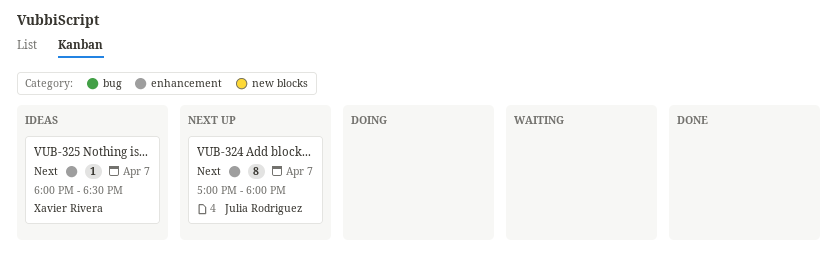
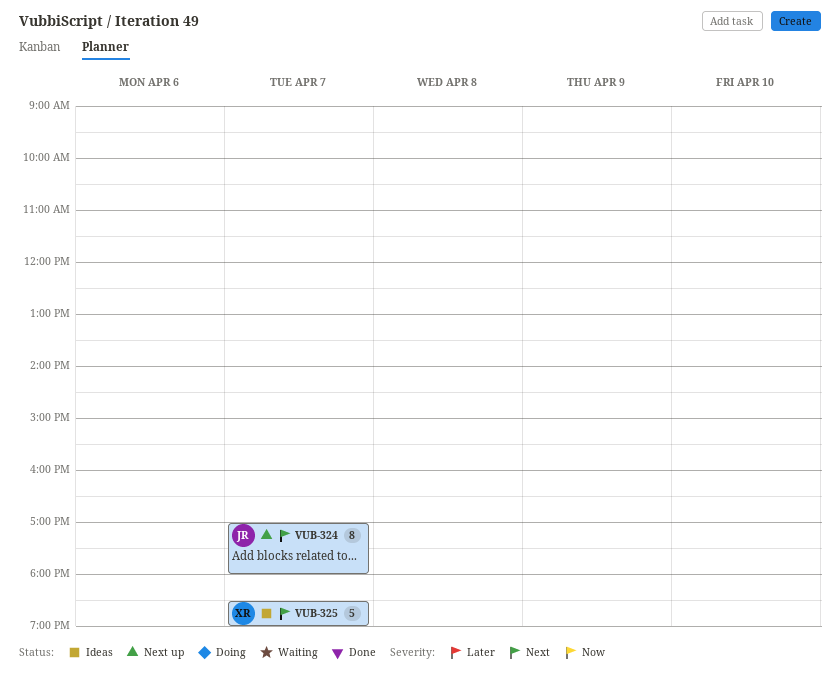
VUB-325, estimate: 1 -> 5
VUB-325, begins: 18:00 -> 18:30
VUB-325, ends: 18:30 -> 19:00

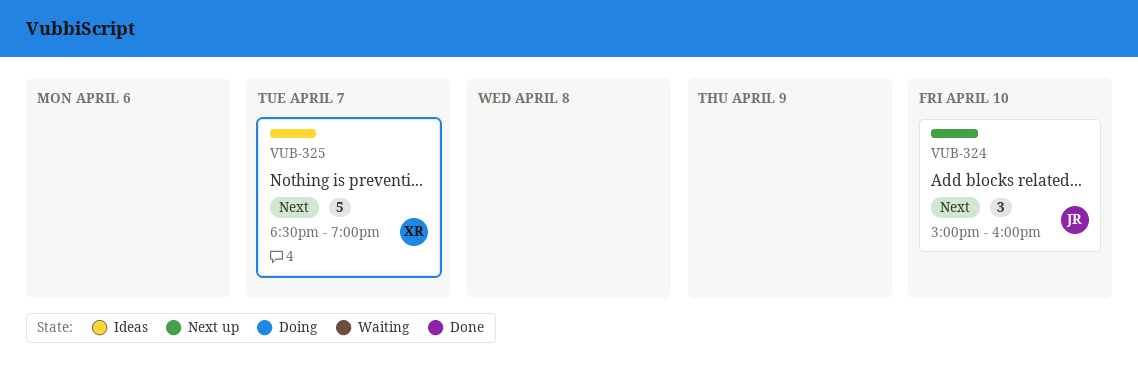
VUB-324, estimate: 8 -> 3
VUB-324, day: Apr 7 -> Apr 10
VUB-324, begins: 17:00 -> 15:00
VUB-324, ends: 18:00 -> 16:00

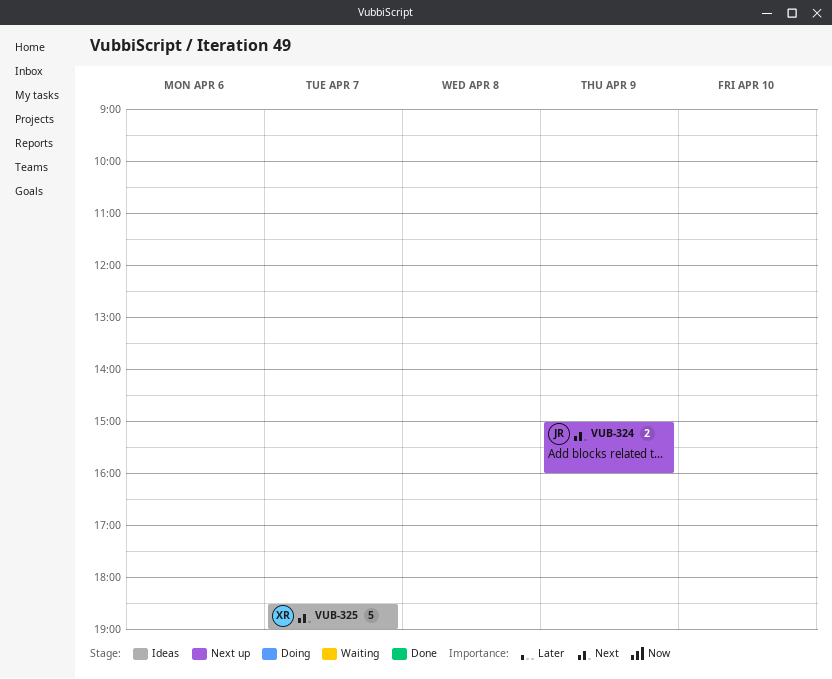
VUB-324, estimate: 3 -> 2
VUB-324, day: Apr 10 -> Apr 9

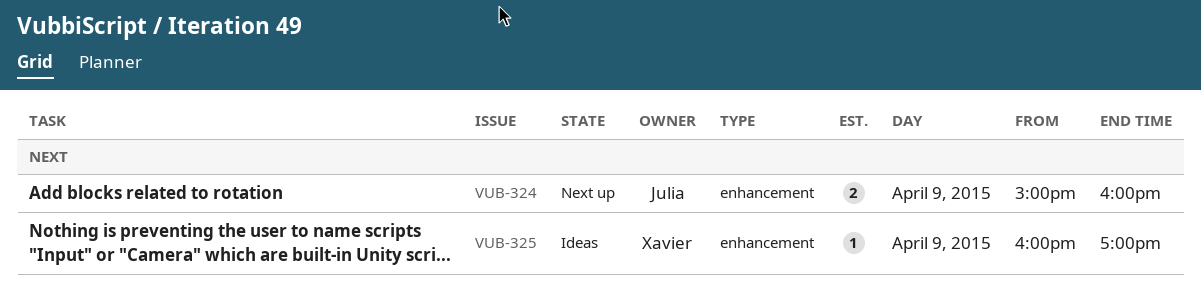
VUB-325, estimate: 5 -> 1
VUB-325, day: Apr 7 -> Apr 9
VUB-325, begins: 18:30 -> 16:00
VUB-325, ends: 19:00 -> 17:00

